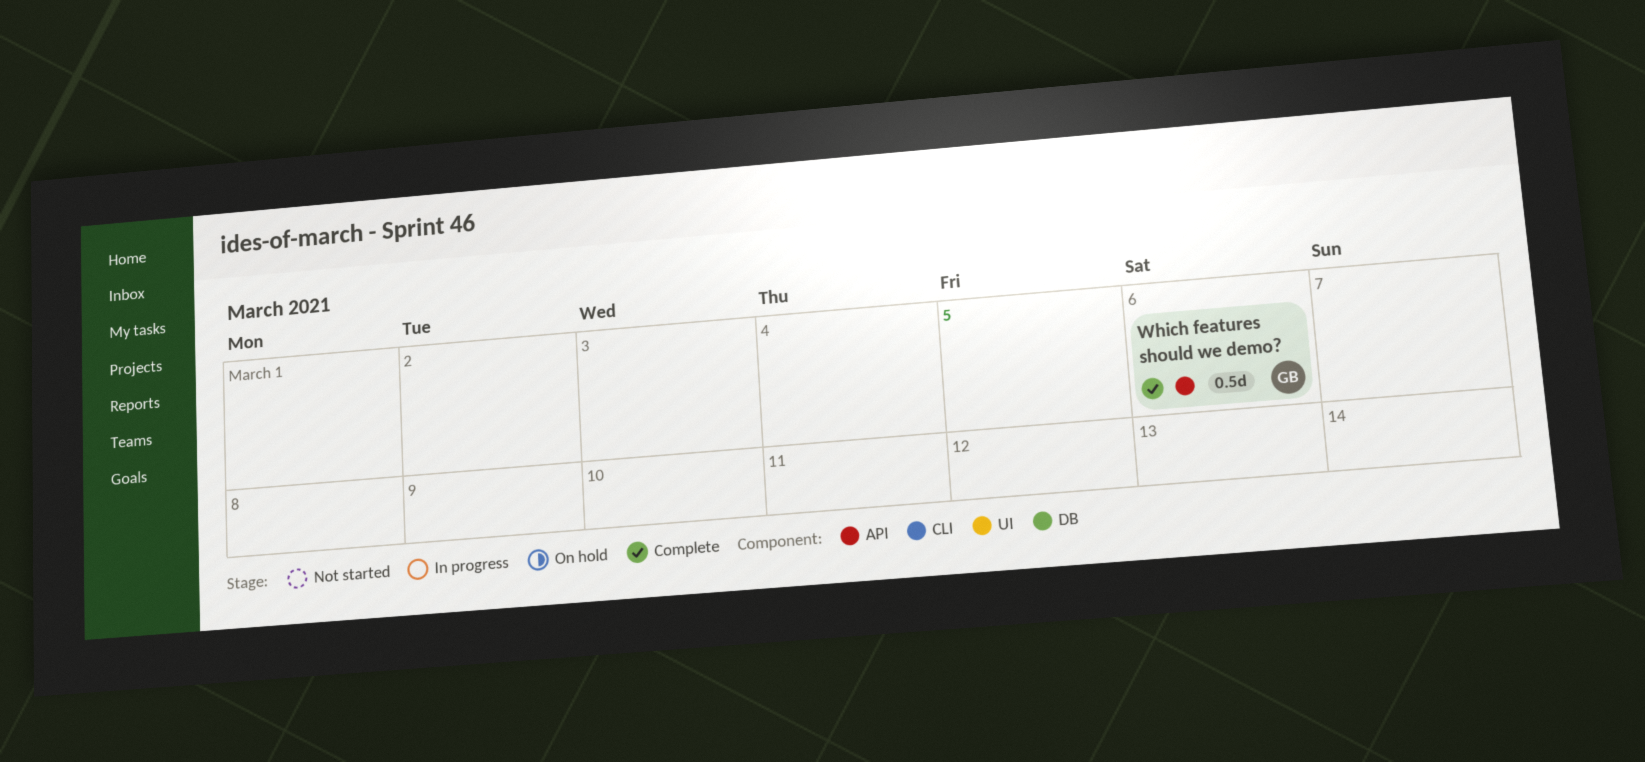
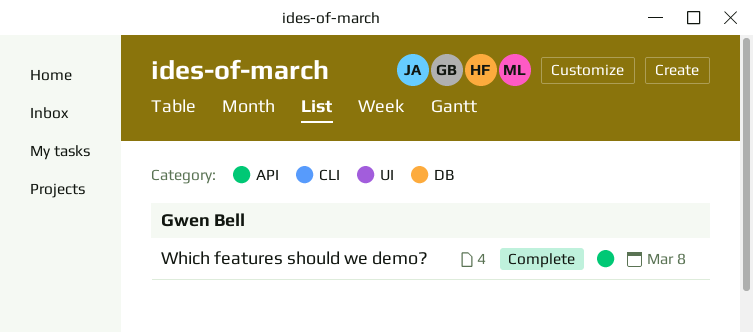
Which features should we demo?, due: Mar 6 -> Mar 8

